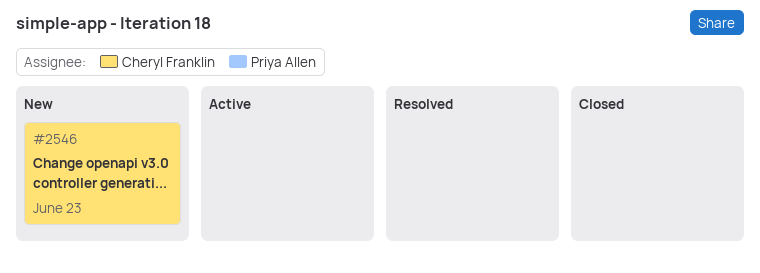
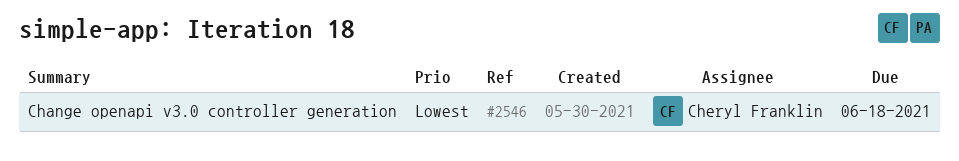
#2546, due: Jun 23 -> Jun 18

